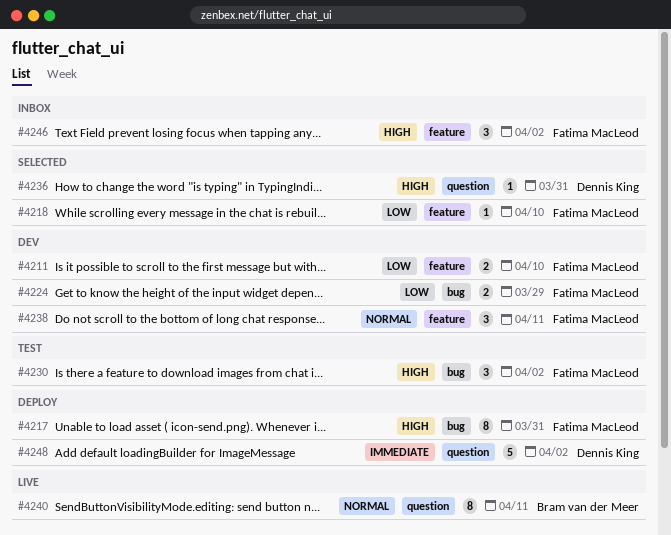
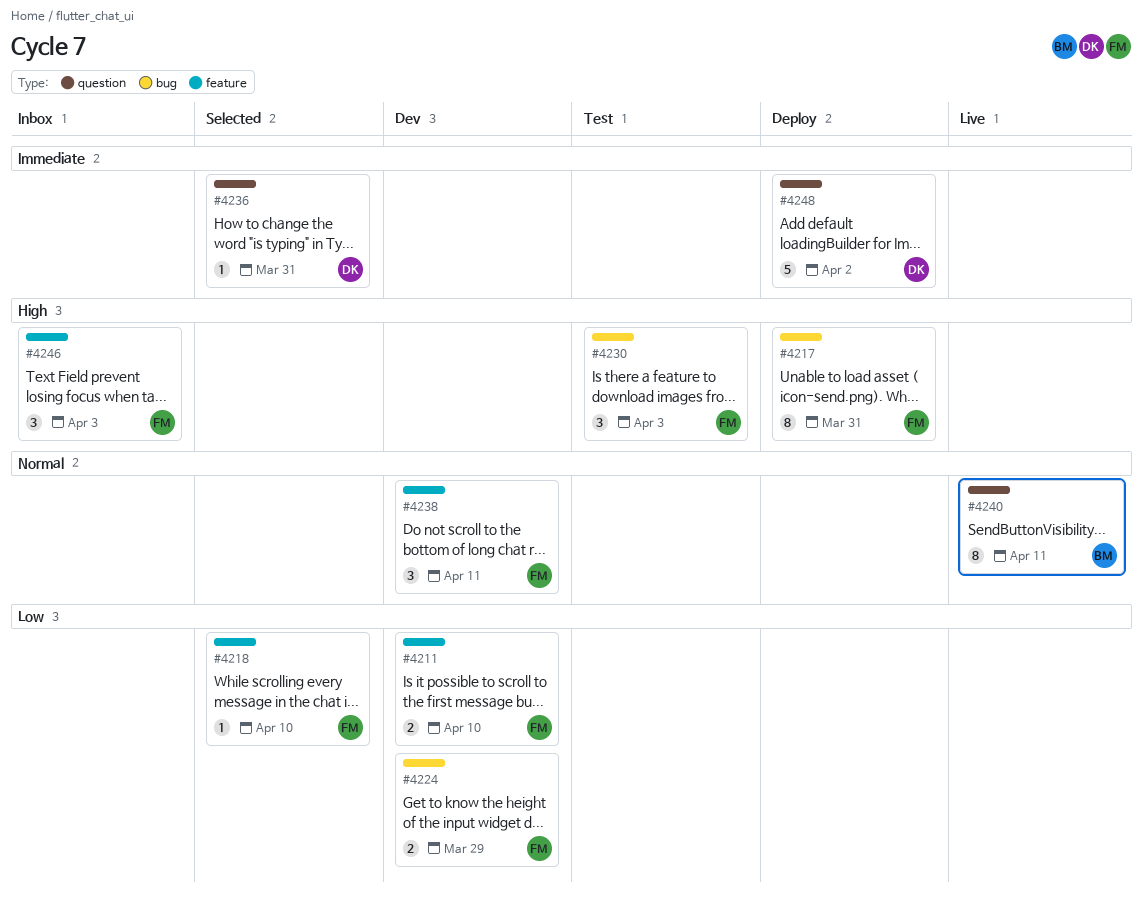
#4230, due: Apr 2 -> Apr 3
#4236, priority: High -> Immediate
#4246, due: Apr 2 -> Apr 3

